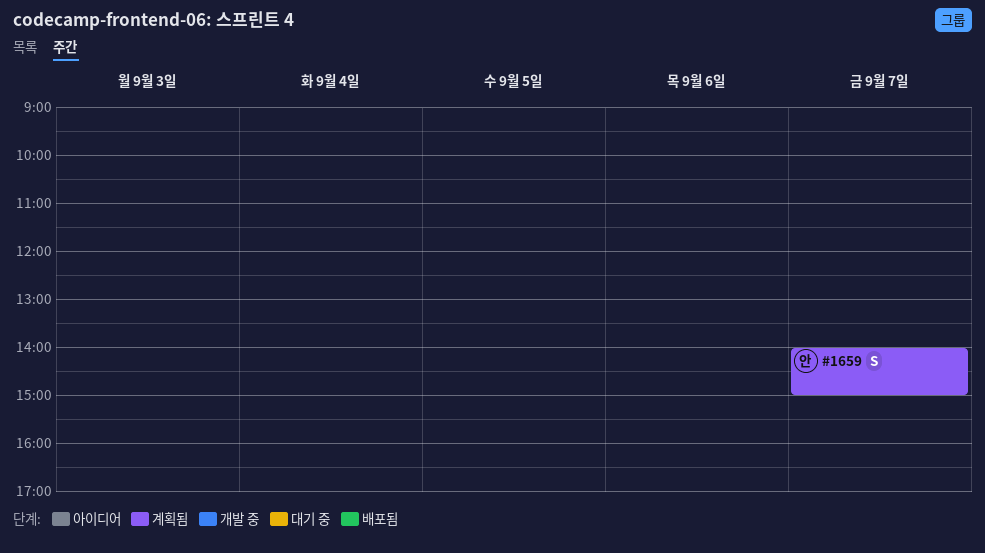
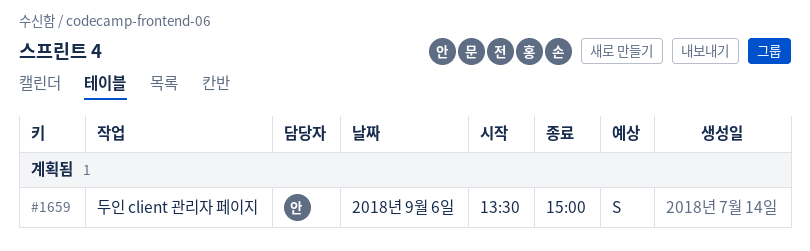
#1659, day: Sep 7 -> Sep 6
#1659, begins: 14:00 -> 13:30

